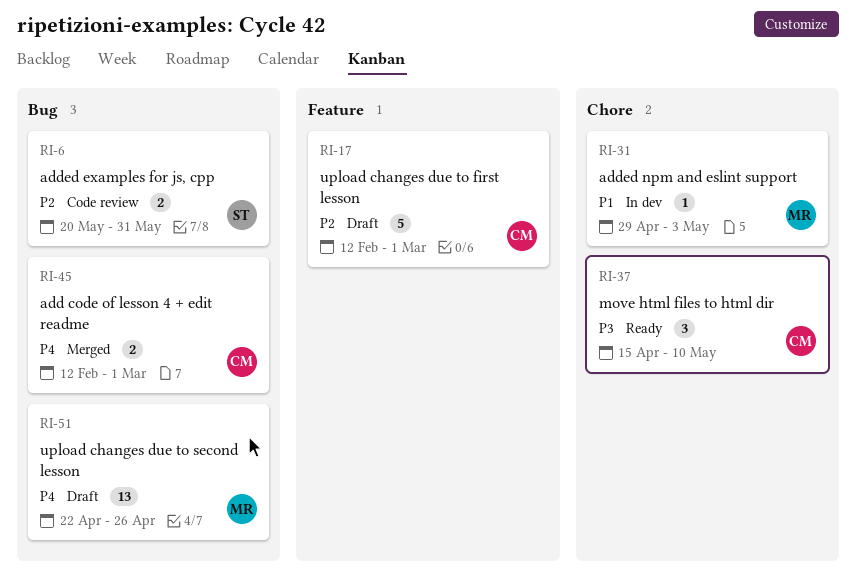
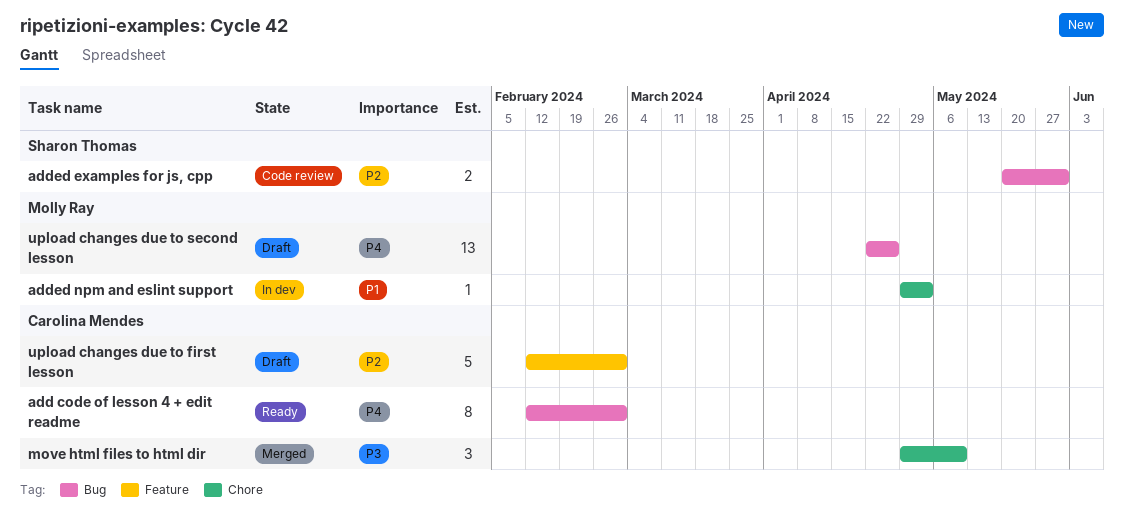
add code of lesson 4 + edit readme, status: Merged -> Ready
add code of lesson 4 + edit readme, estimate: 2 -> 8
move html files to html dir, status: Ready -> Merged
move html files to html dir, start: Apr 15 -> Apr 29

